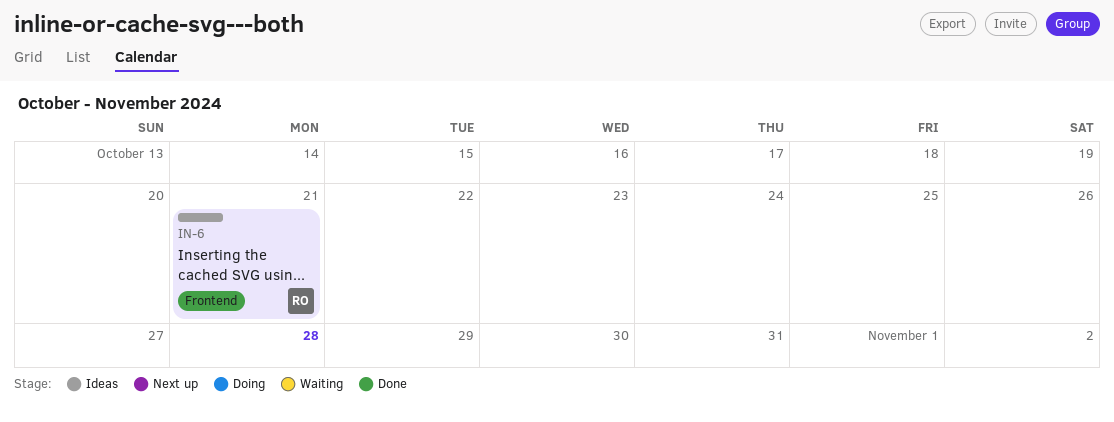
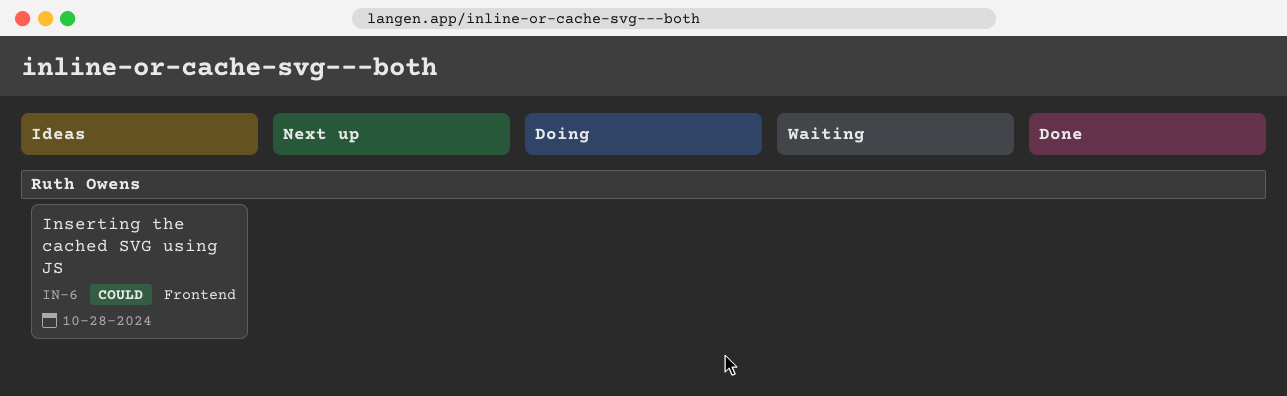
IN-6, due: Oct 21 -> Oct 28

